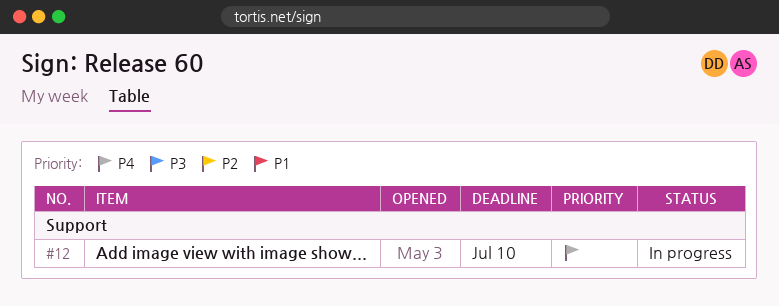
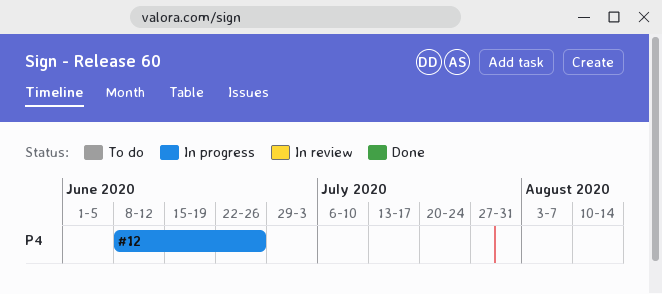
#12, due: Jul 10 -> Jun 26

